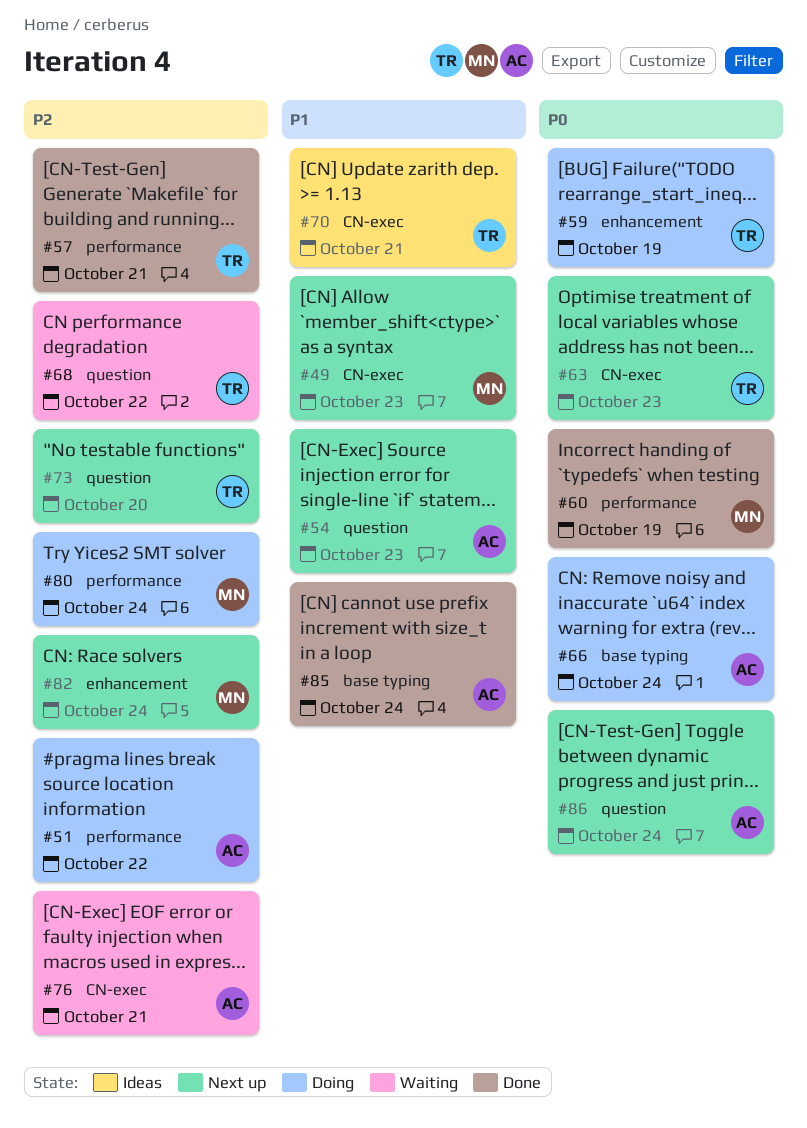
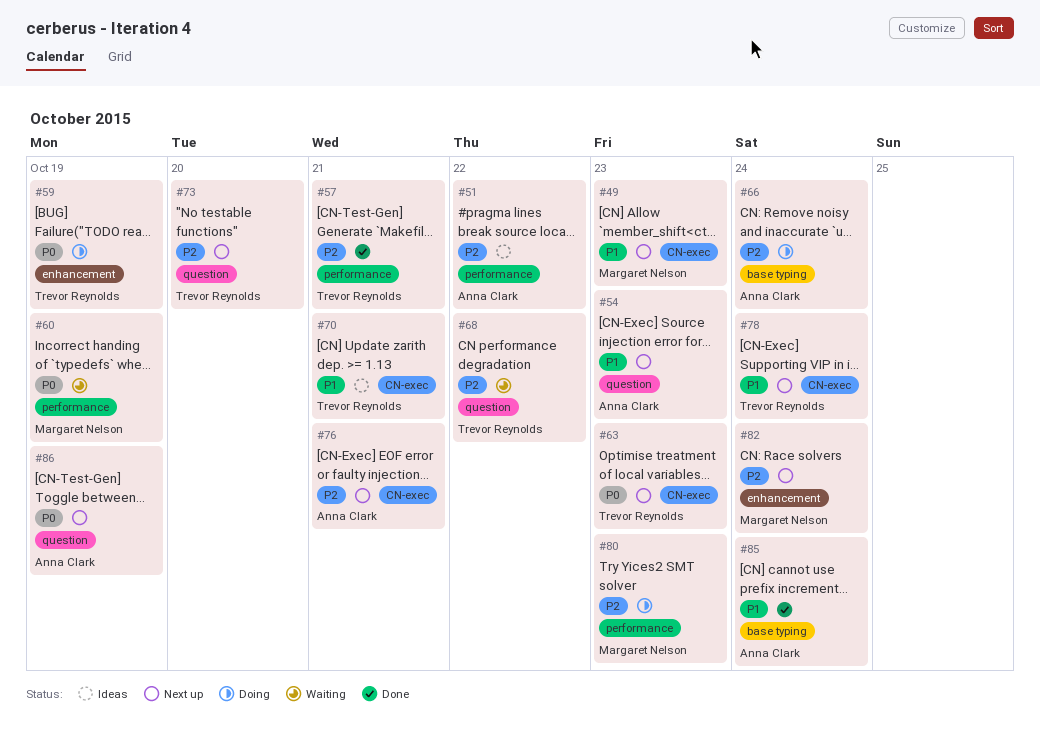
#51, status: Doing -> Ideas
#60, status: Done -> Waiting
#66, priority: P0 -> P2
#76, status: Waiting -> Next up
#78: none -> present
#80, due: Oct 24 -> Oct 23
#86, due: Oct 24 -> Oct 19

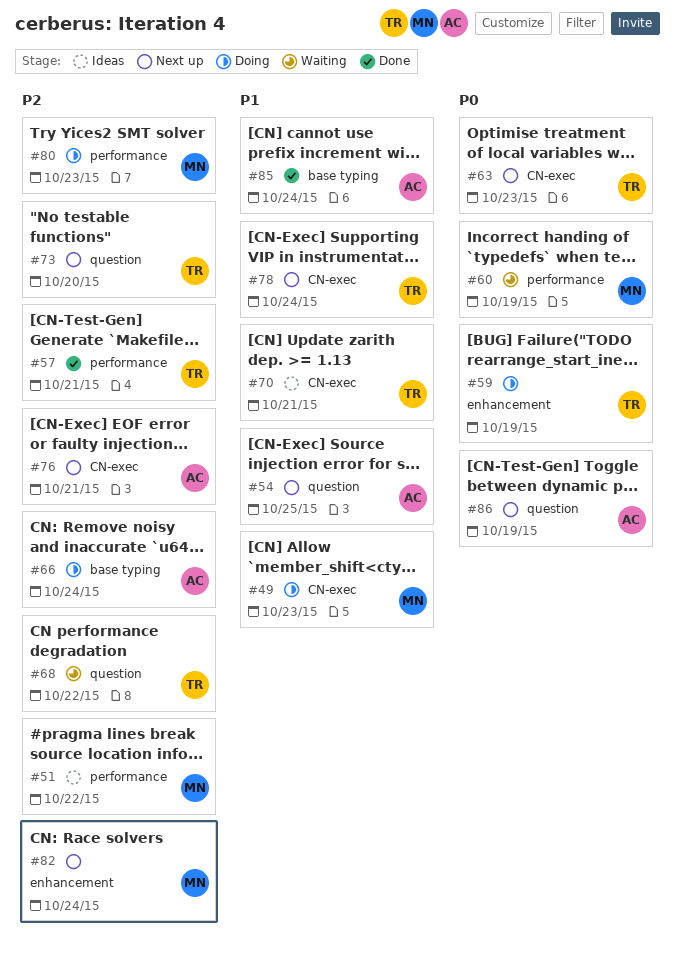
#49, status: Next up -> Doing
#51, owner: Anna Clark -> Margaret Nelson
#54, due: Oct 23 -> Oct 25

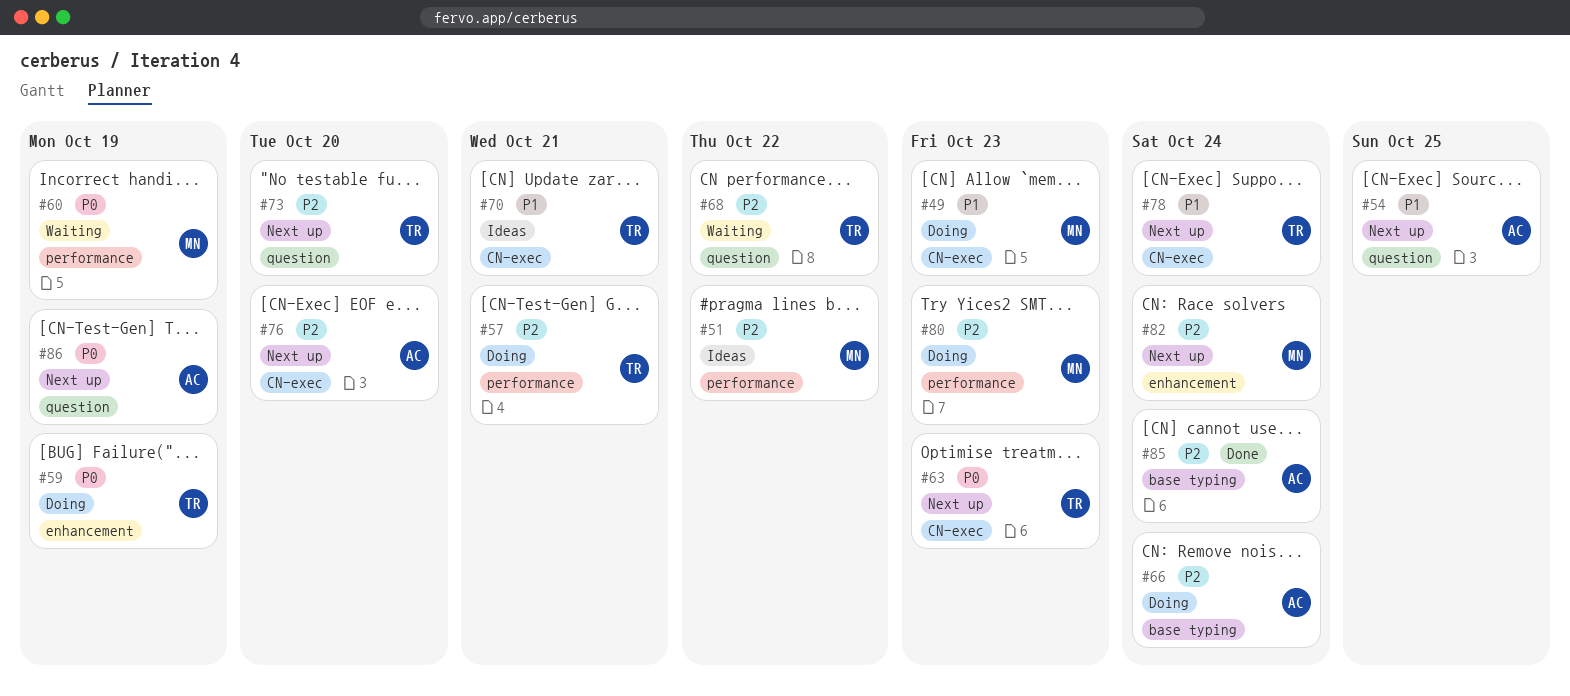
#57, status: Done -> Doing
#76, due: Oct 21 -> Oct 20
#85, priority: P1 -> P2

